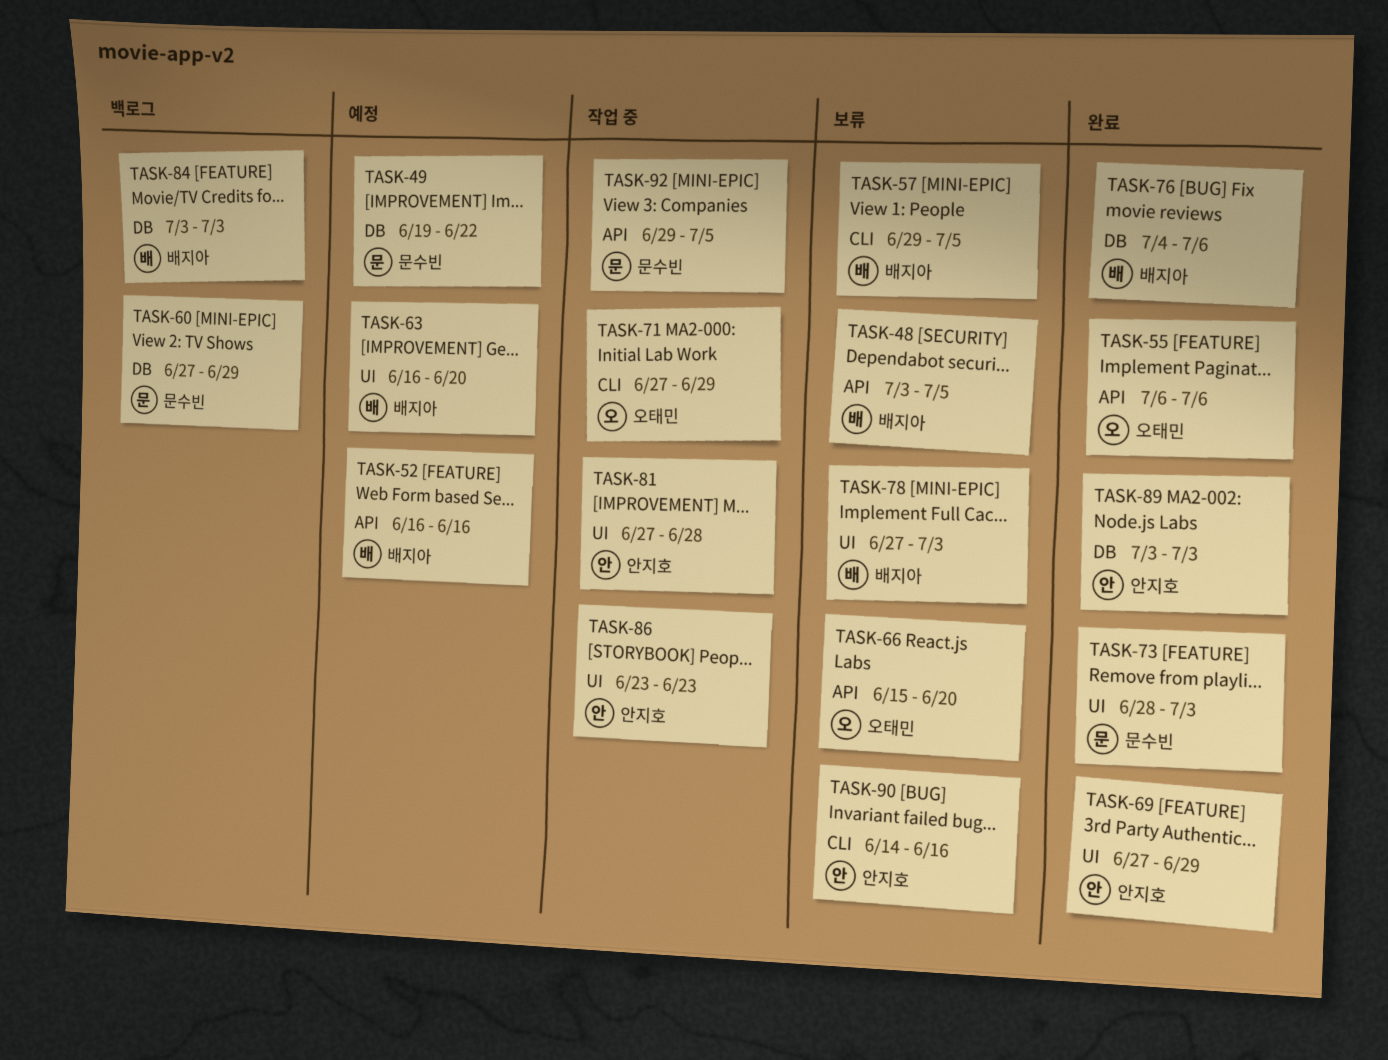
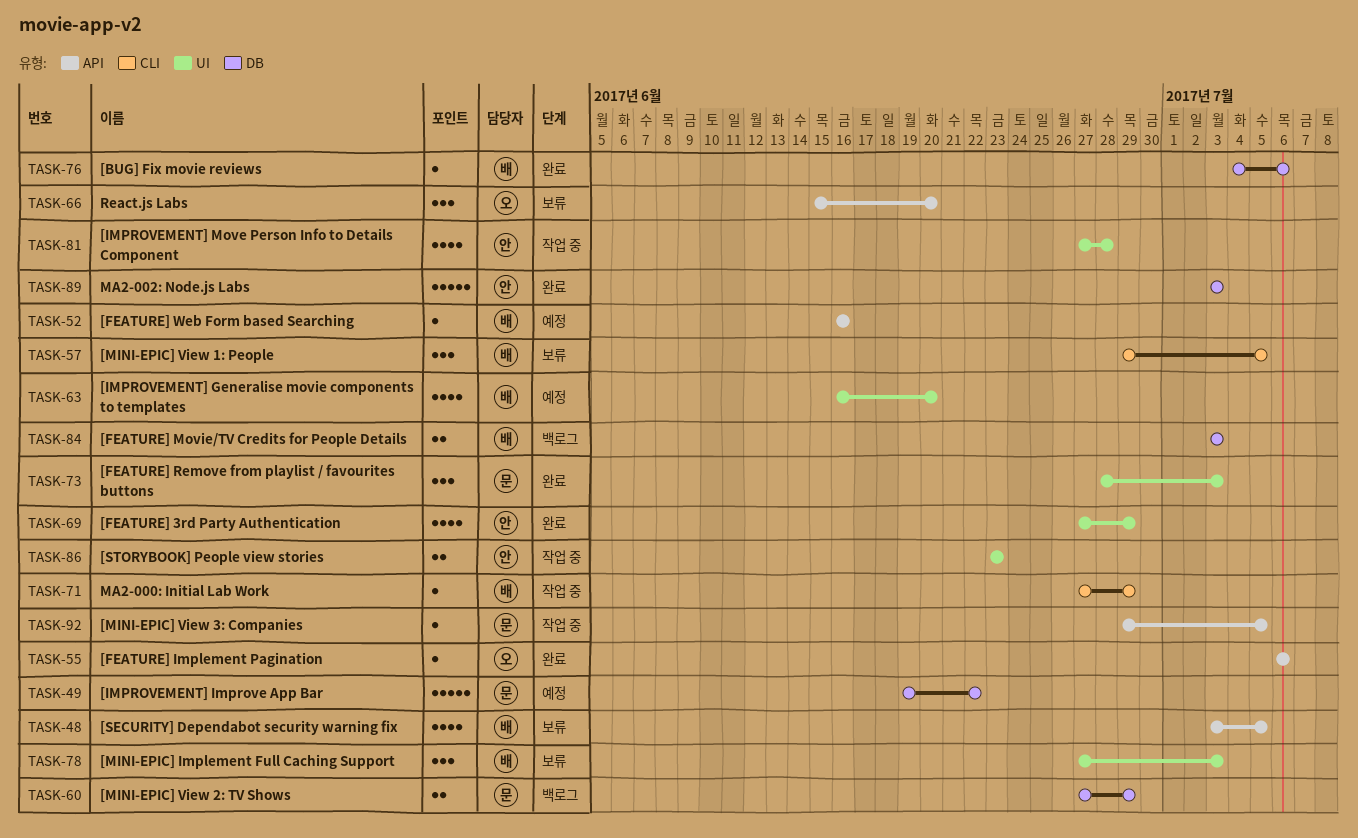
TASK-71, owner: 오태민 -> 배지아
TASK-90: present -> none

